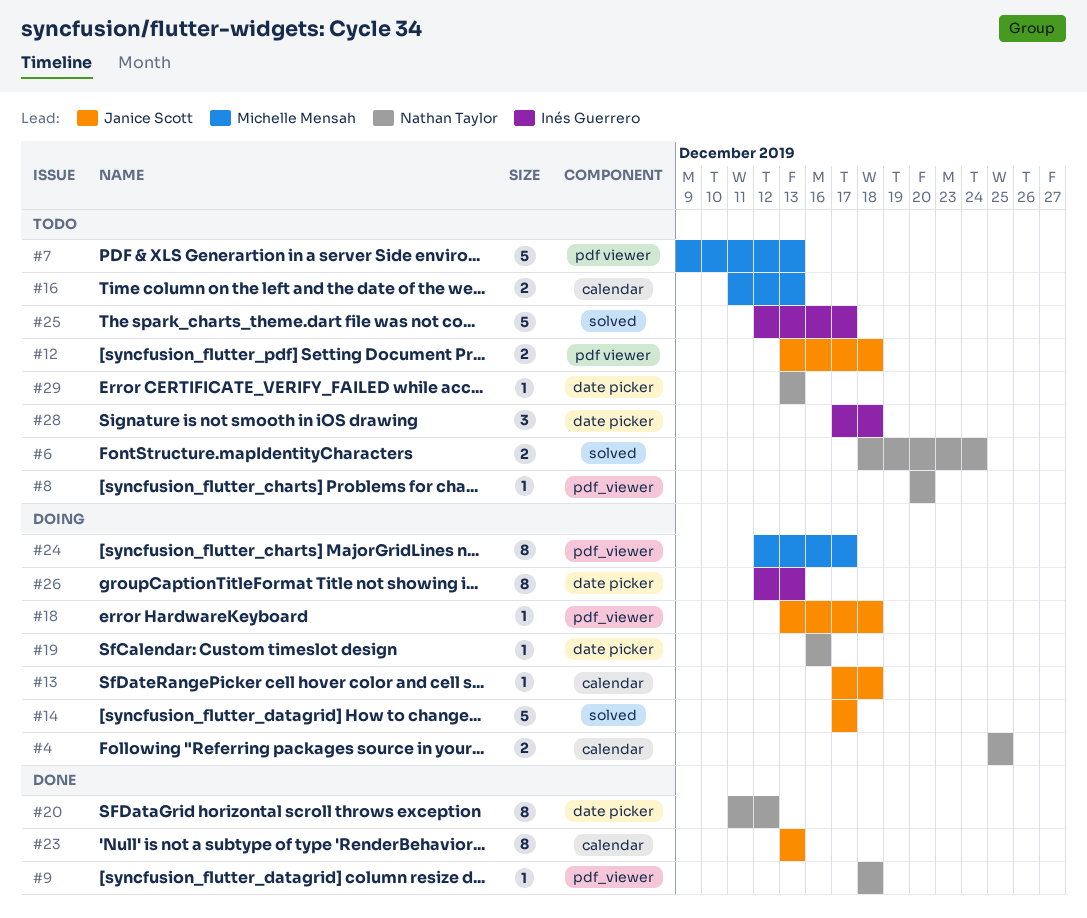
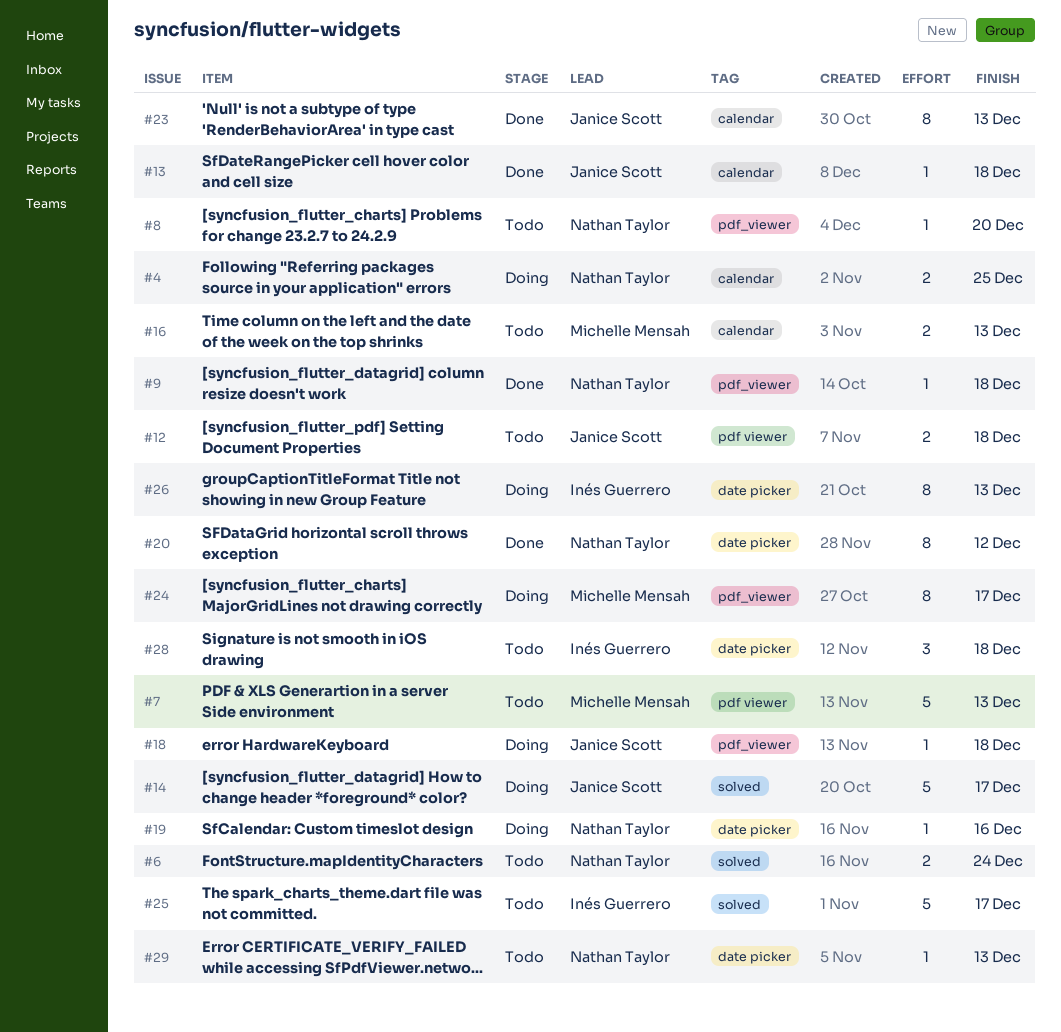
#13, status: Doing -> Done

